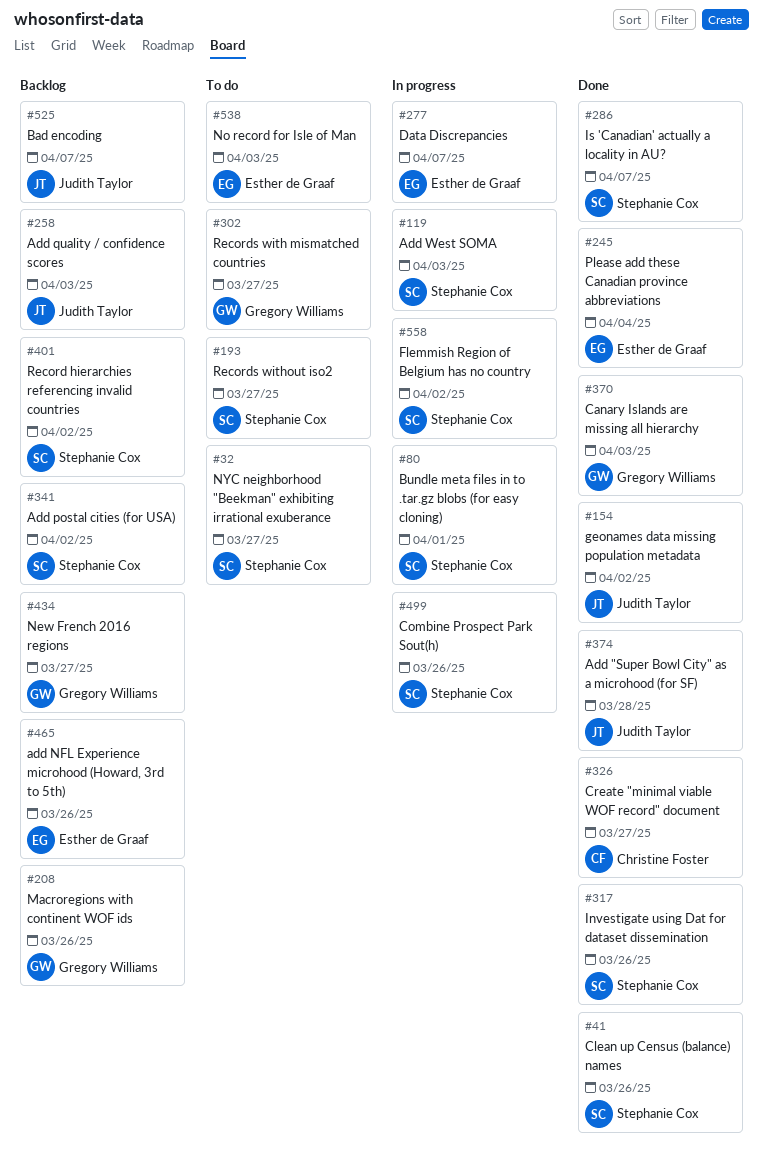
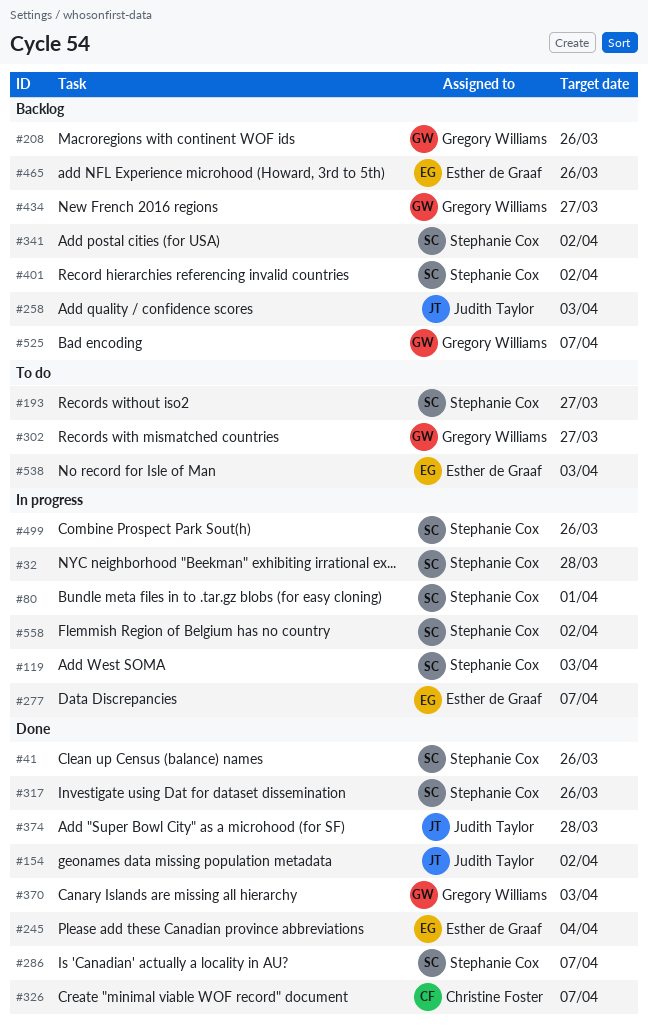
#32, status: To do -> In progress
#32, due: Mar 27 -> Mar 28
#326, due: Mar 27 -> Apr 7
#525, owner: Judith Taylor -> Gregory Williams

